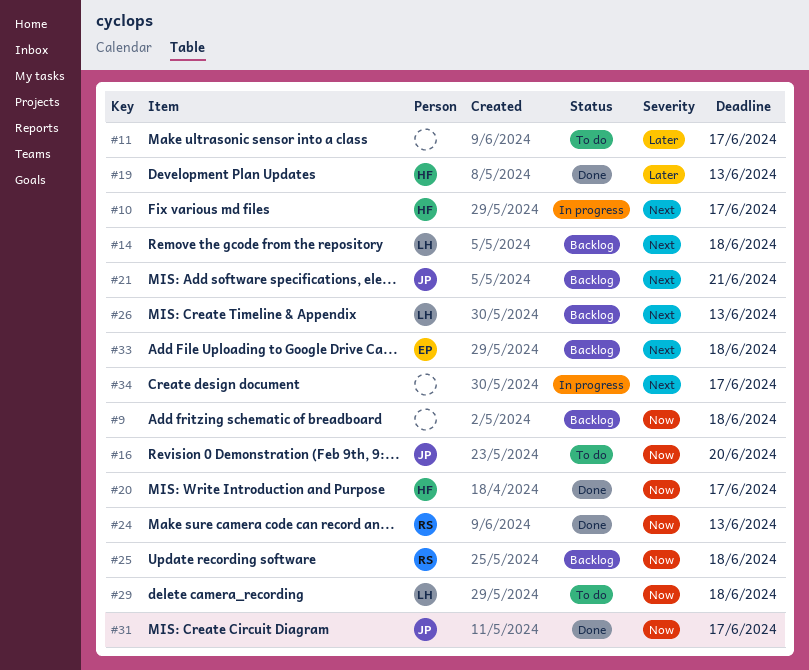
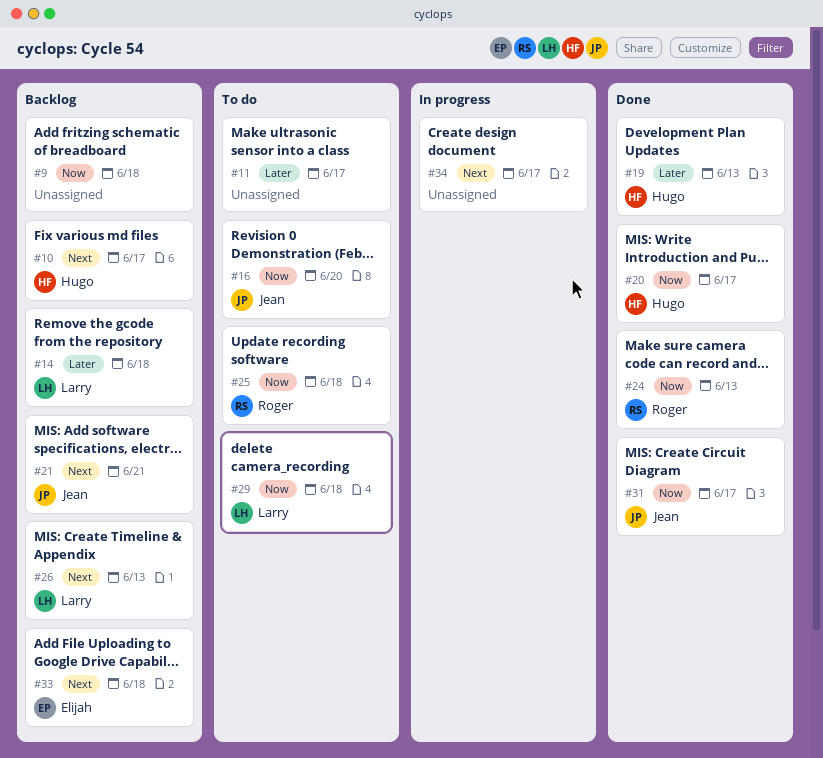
#10, status: In progress -> Backlog
#14, priority: Next -> Later
#25, status: Backlog -> To do

